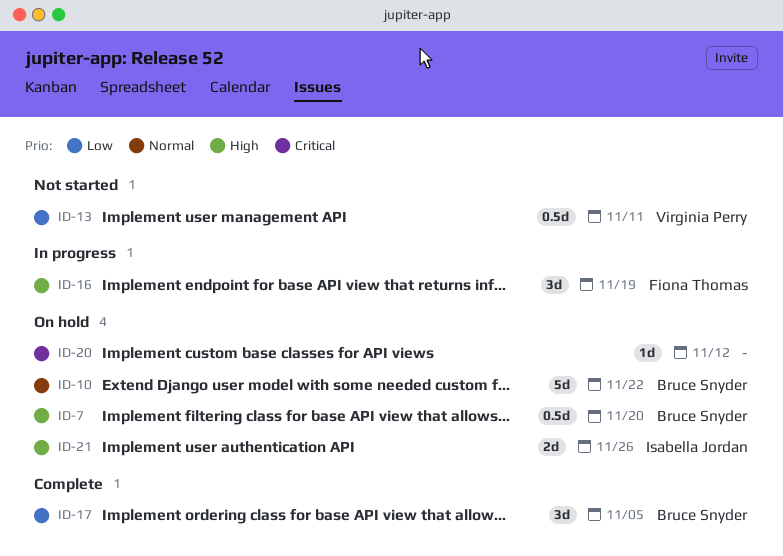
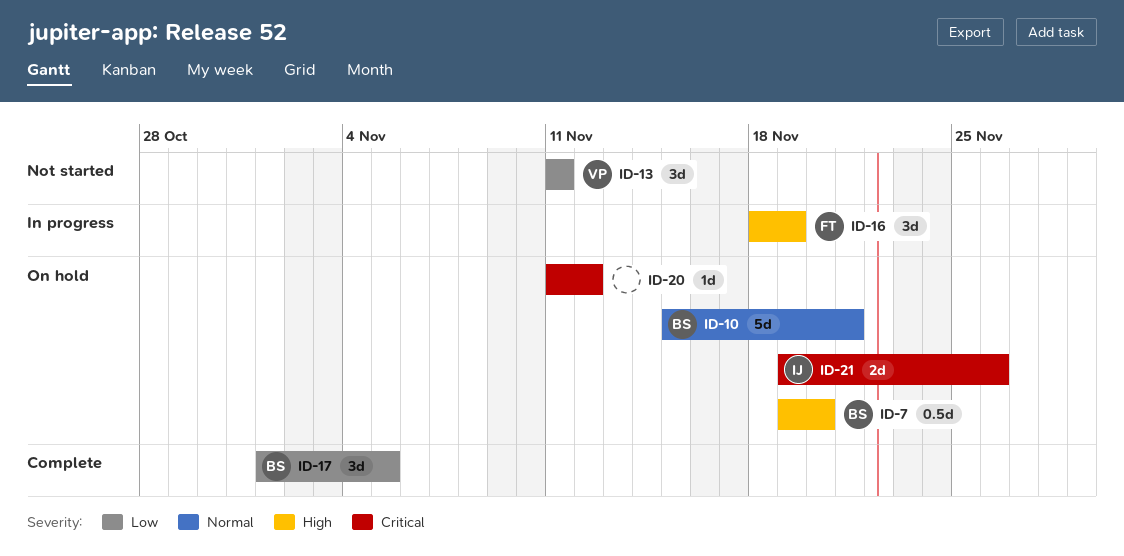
ID-10, due: Nov 22 -> Nov 21
ID-13, estimate: 0.5d -> 3d
ID-21, priority: High -> Critical

